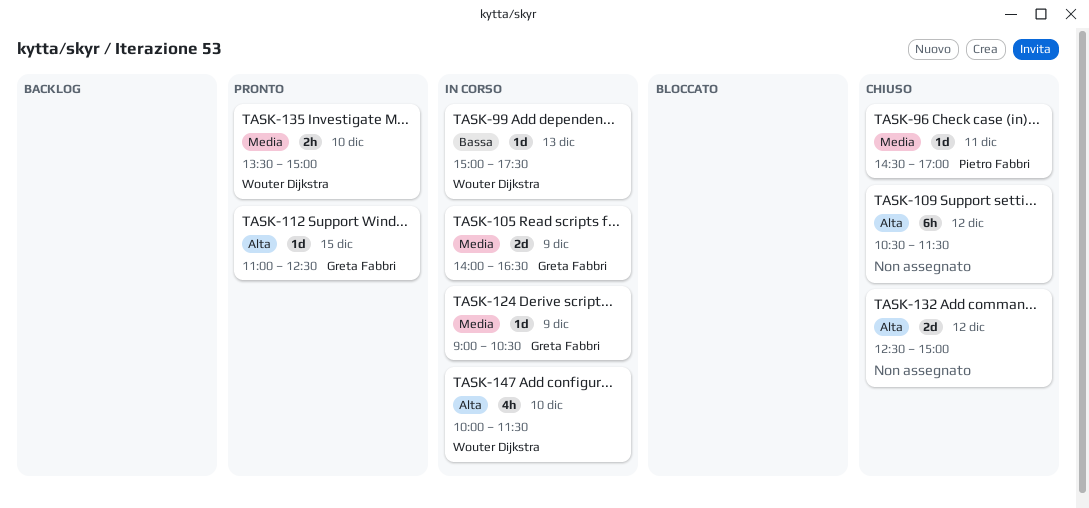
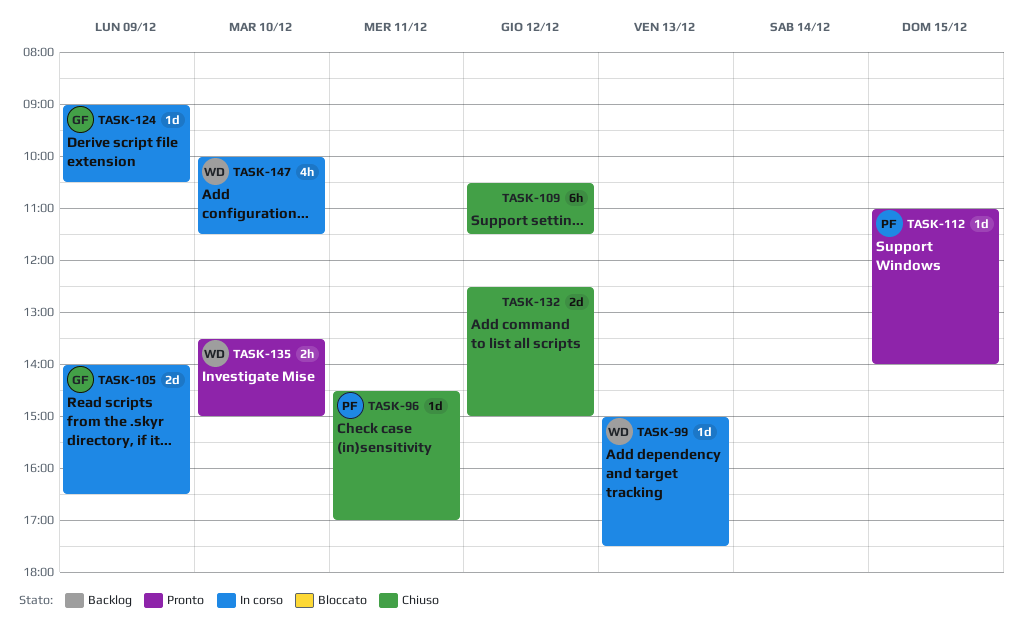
TASK-112, owner: Greta Fabbri -> Pietro Fabbri
TASK-112, ends: 12:30 -> 14:00

